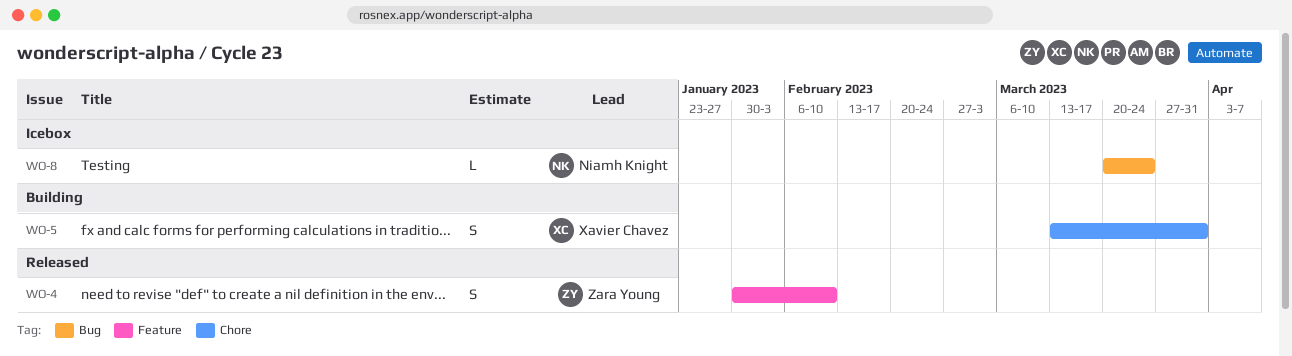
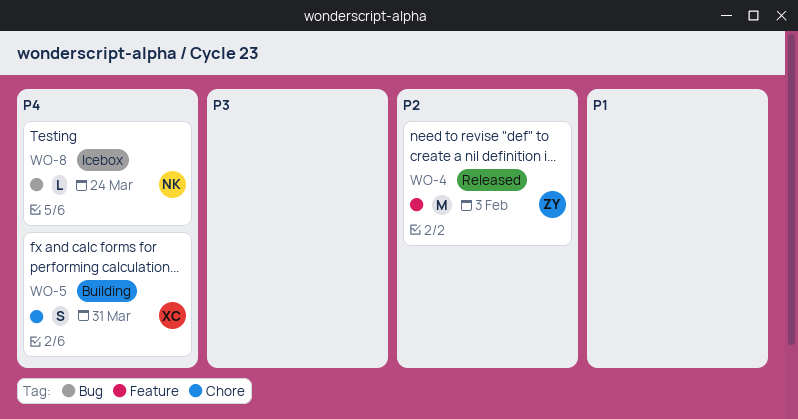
WO-4, estimate: S -> M
WO-4, due: Feb 10 -> Feb 3

